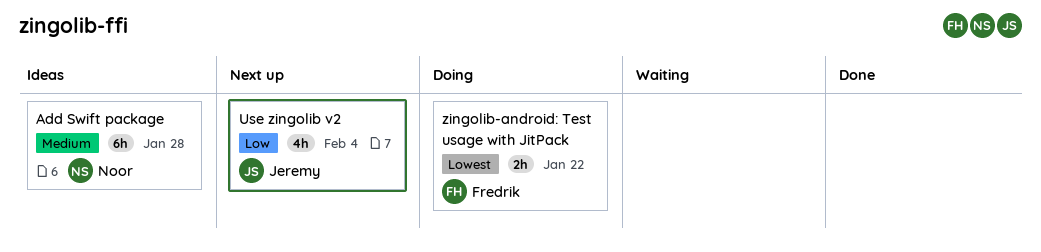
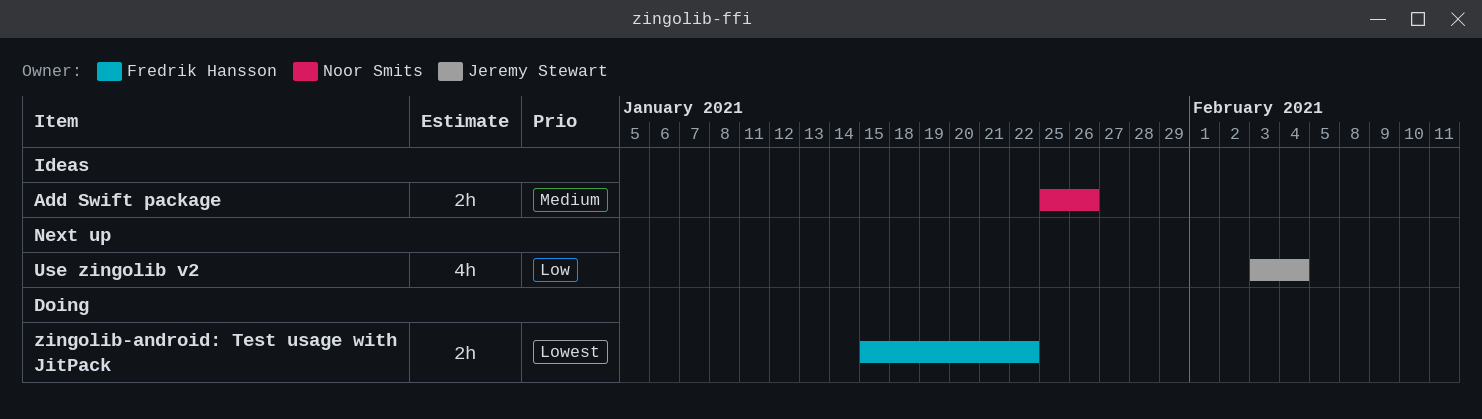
Add Swift package, estimate: 6h -> 2h
Add Swift package, due: Jan 28 -> Jan 26

